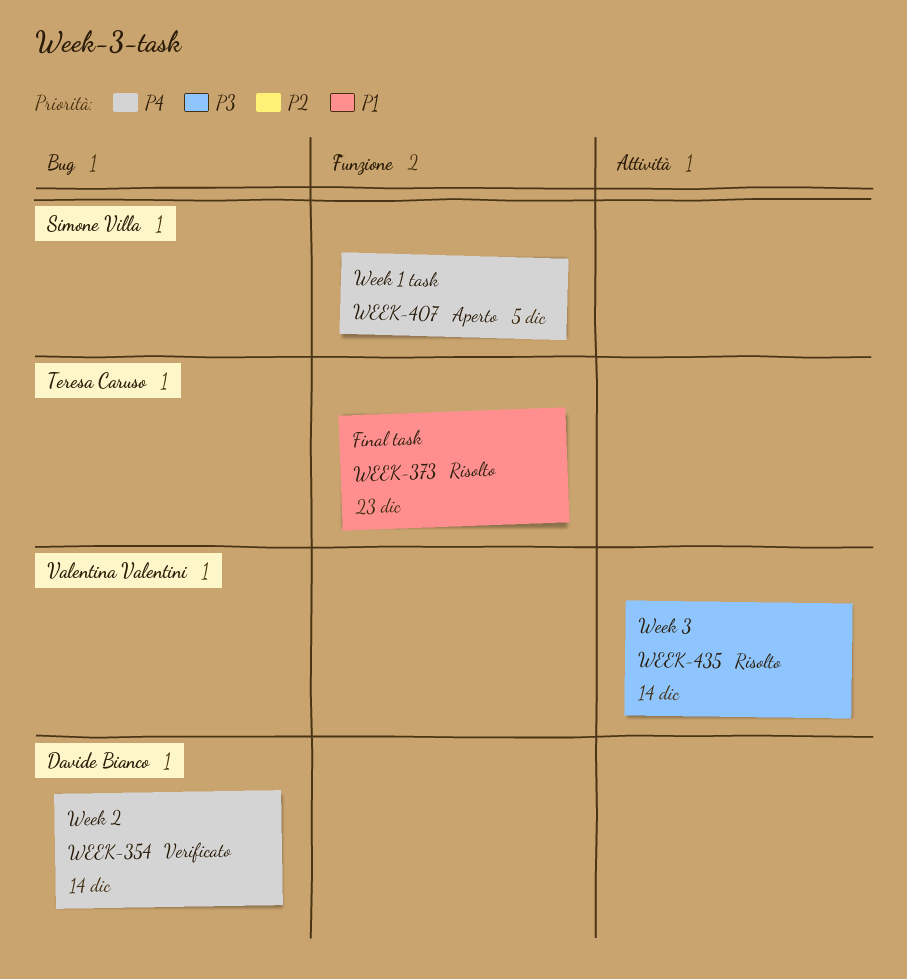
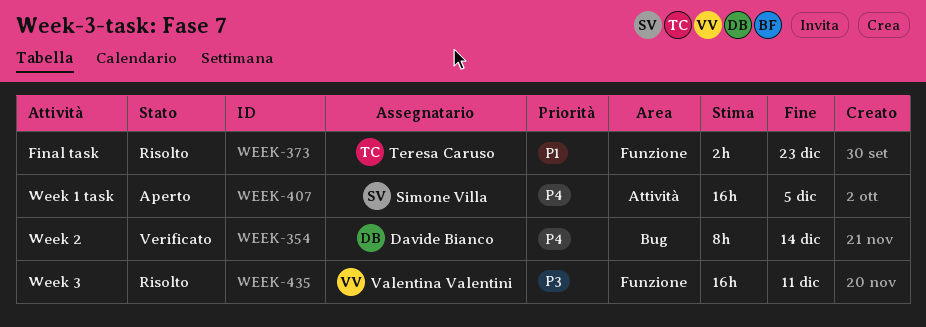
WEEK-407, label: Funzione -> Attività
WEEK-435, label: Attività -> Funzione
WEEK-435, due: Dec 14 -> Dec 11

